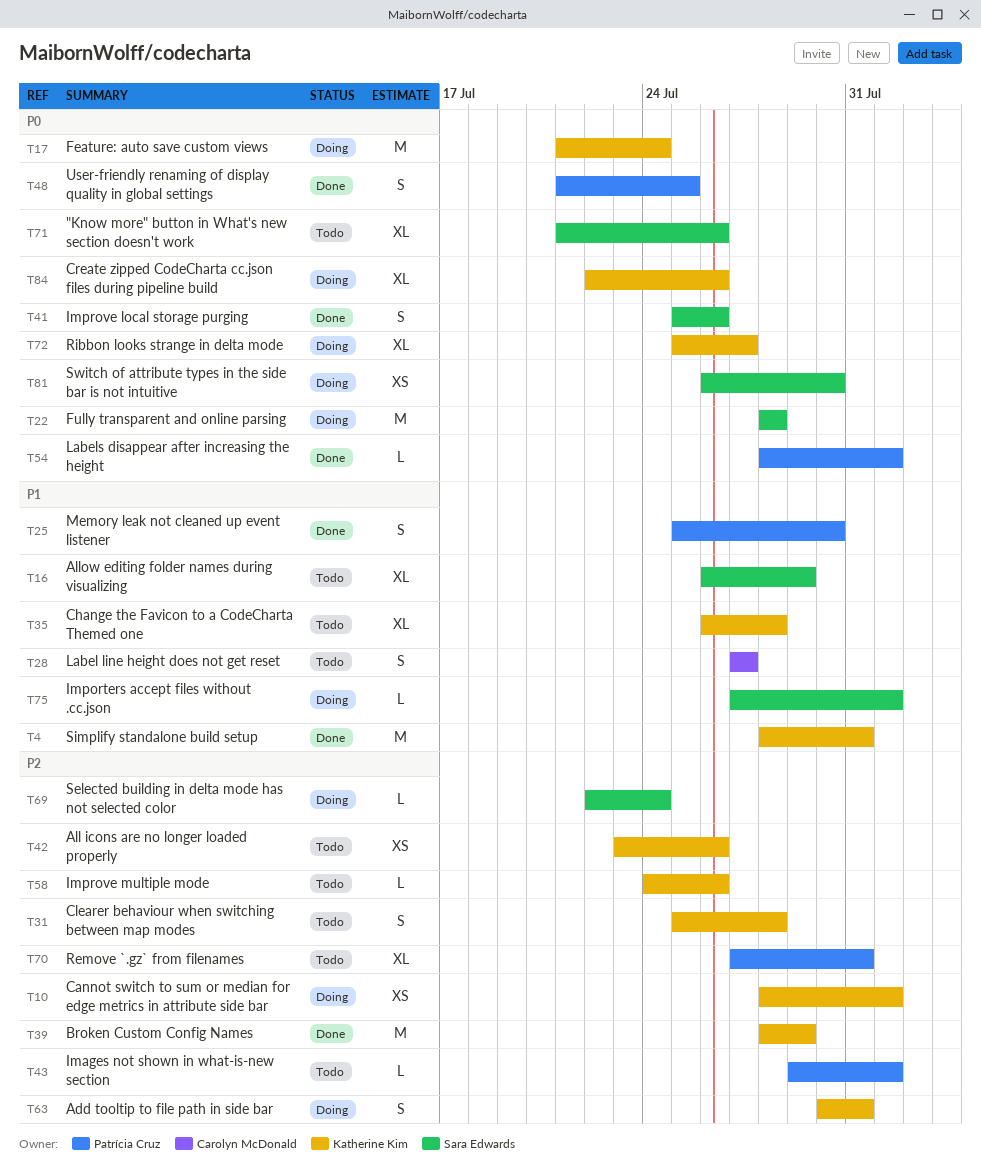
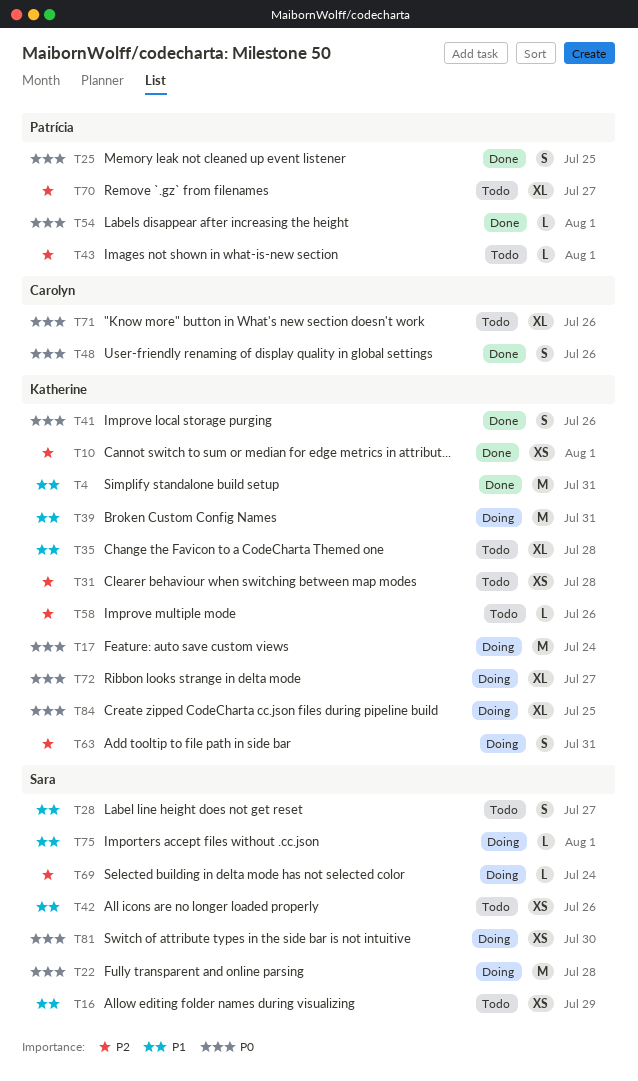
T10, status: Doing -> Done
T16, estimate: XL -> XS
T25, priority: P1 -> P0
T25, due: Jul 30 -> Jul 25
T28, owner: Carolyn McDonald -> Sara Edwards
T31, estimate: S -> XS
T39, status: Done -> Doing
T39, priority: P2 -> P1
T39, due: Jul 29 -> Jul 31
T41, owner: Sara Edwards -> Katherine Kim
T42, owner: Katherine Kim -> Sara Edwards
T42, priority: P2 -> P1
T48, owner: Patrícia Cruz -> Carolyn McDonald
T48, due: Jul 25 -> Jul 26
T70, due: Jul 31 -> Jul 27
T71, owner: Sara Edwards -> Carolyn McDonald
T84, due: Jul 26 -> Jul 25

